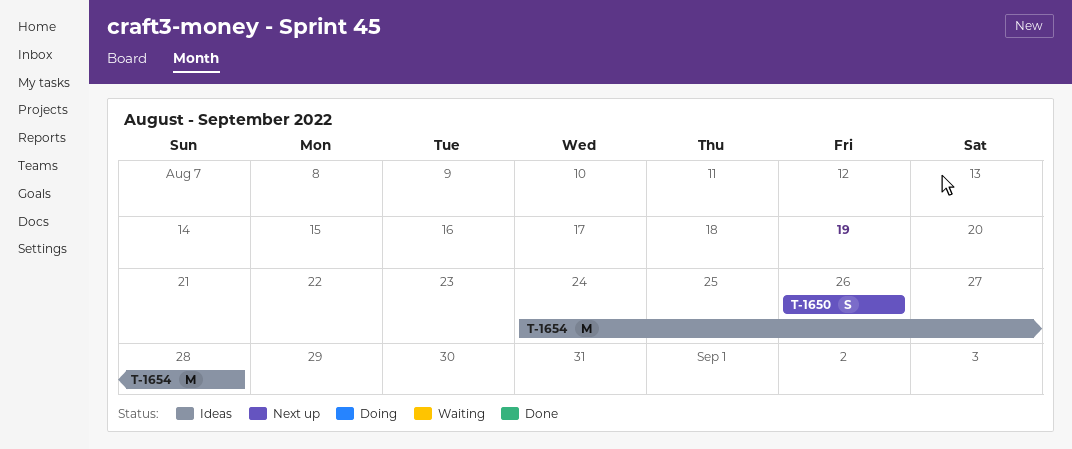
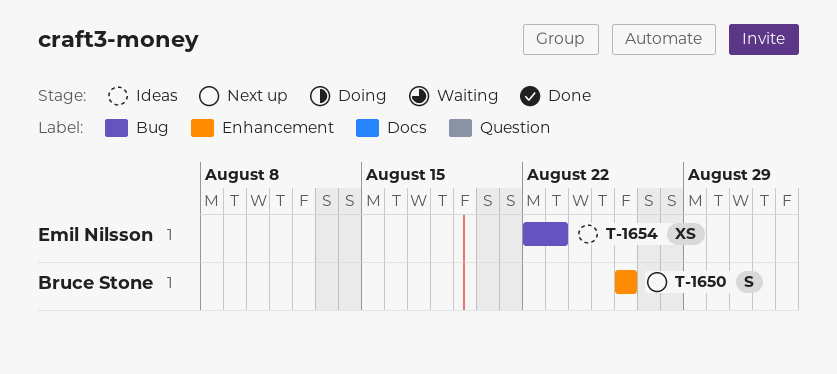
T-1654, estimate: M -> XS
T-1654, start: Aug 24 -> Aug 22
T-1654, due: Aug 28 -> Aug 23

